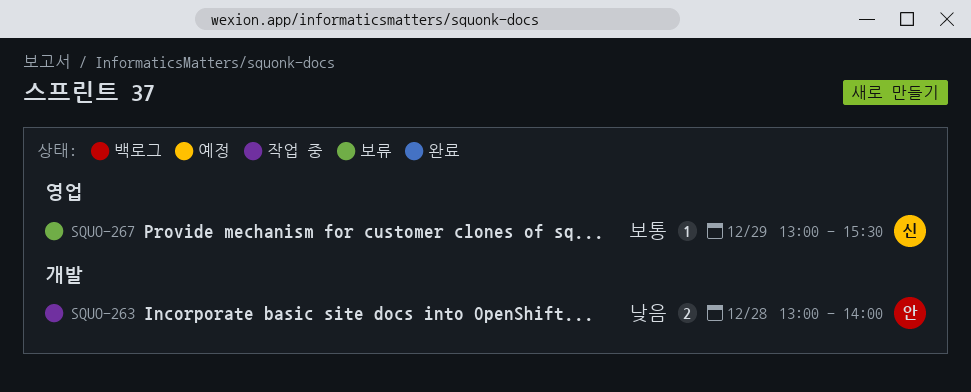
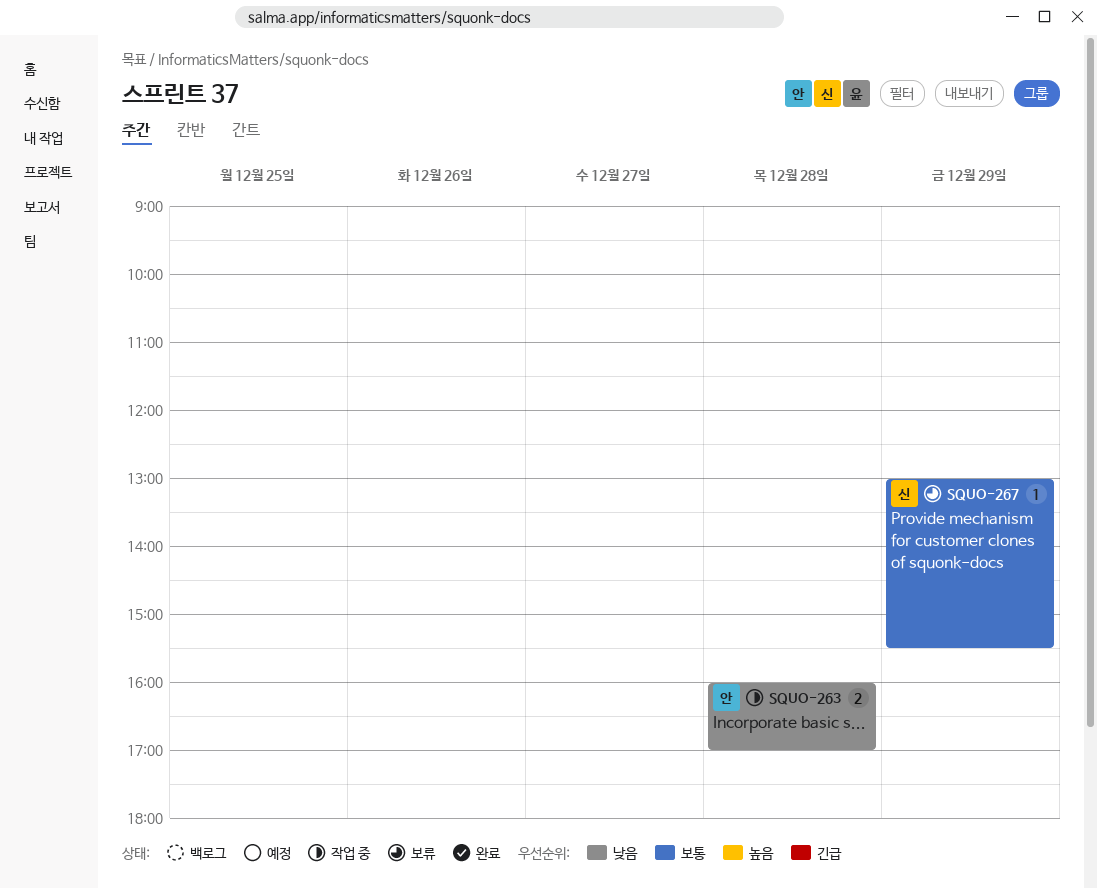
SQUO-263, begins: 13:00 -> 16:00
SQUO-263, ends: 14:00 -> 17:00

